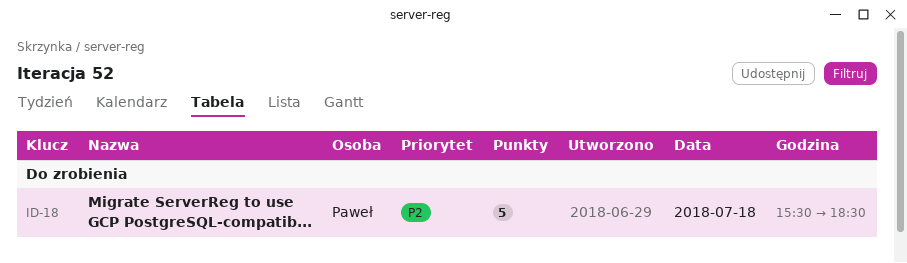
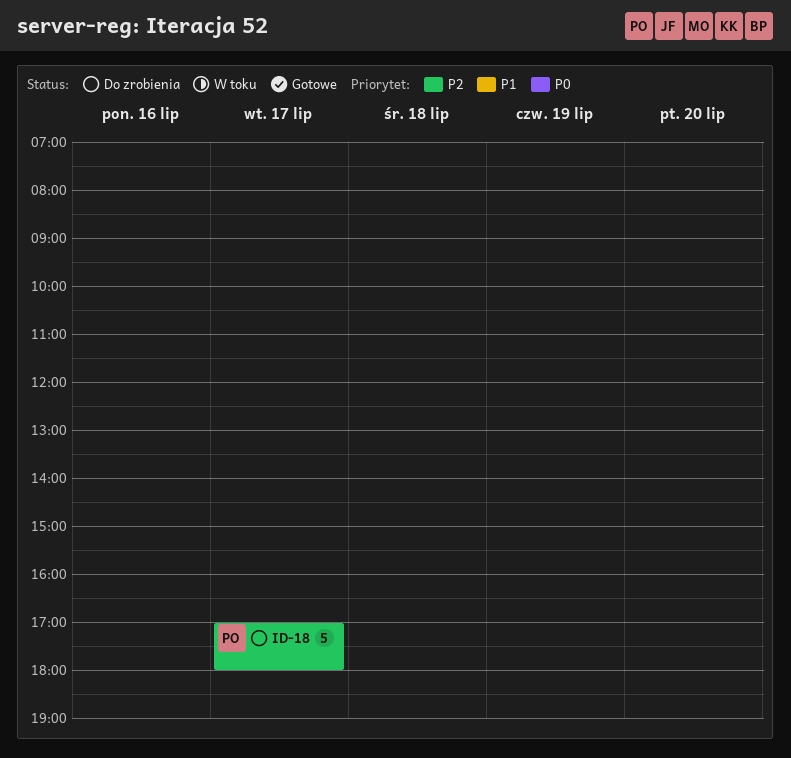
ID-18, day: Jul 18 -> Jul 17
ID-18, begins: 15:30 -> 17:00
ID-18, ends: 18:30 -> 18:00

